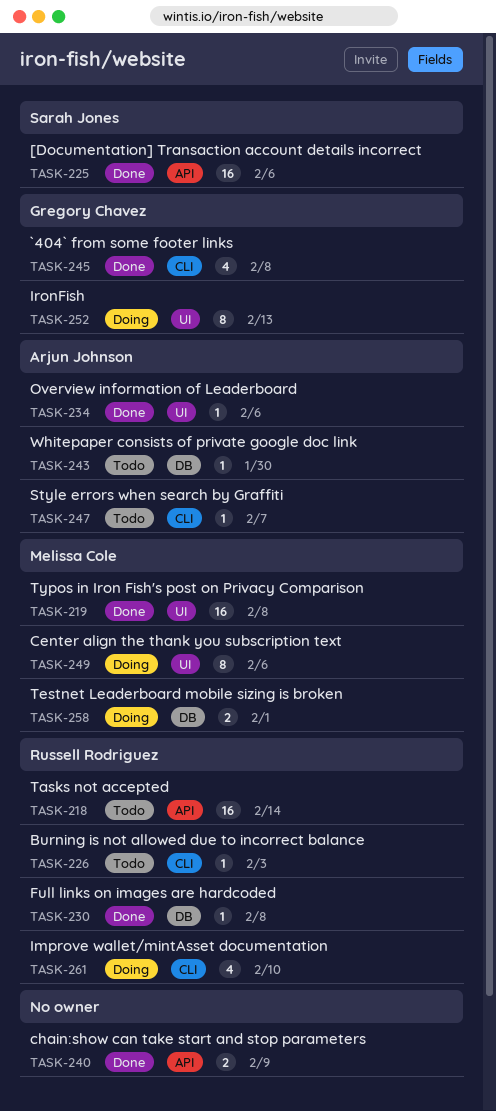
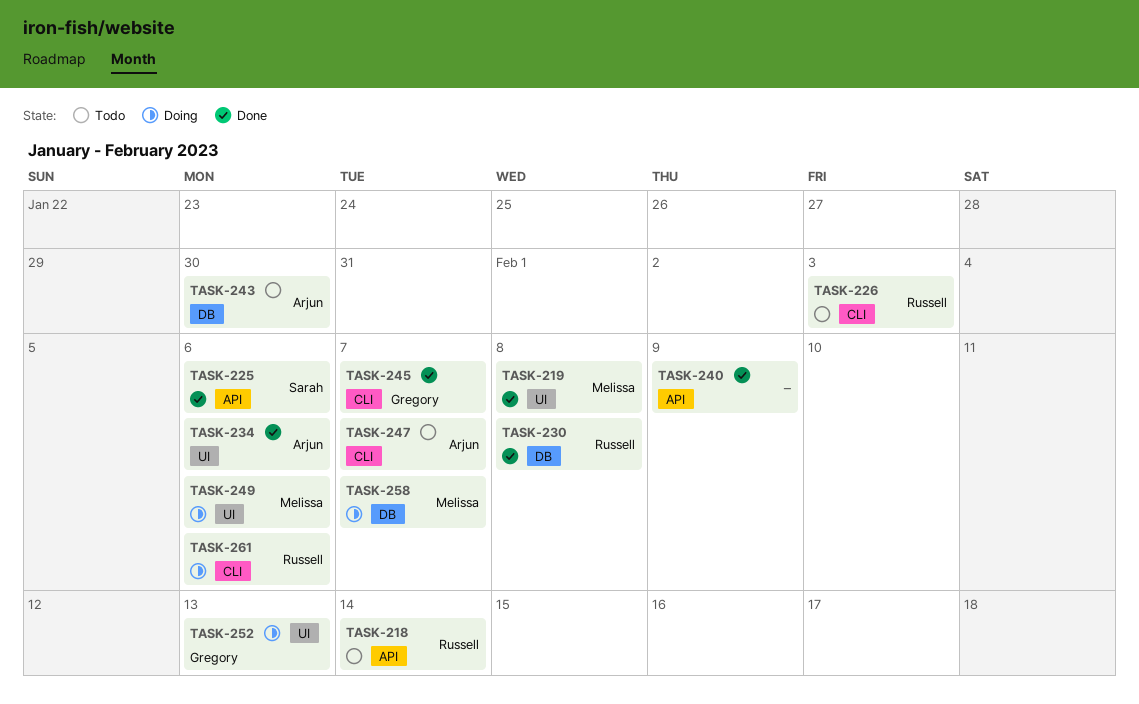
TASK-245, due: Feb 8 -> Feb 7
TASK-258, due: Feb 1 -> Feb 7
TASK-261, due: Feb 10 -> Feb 6

